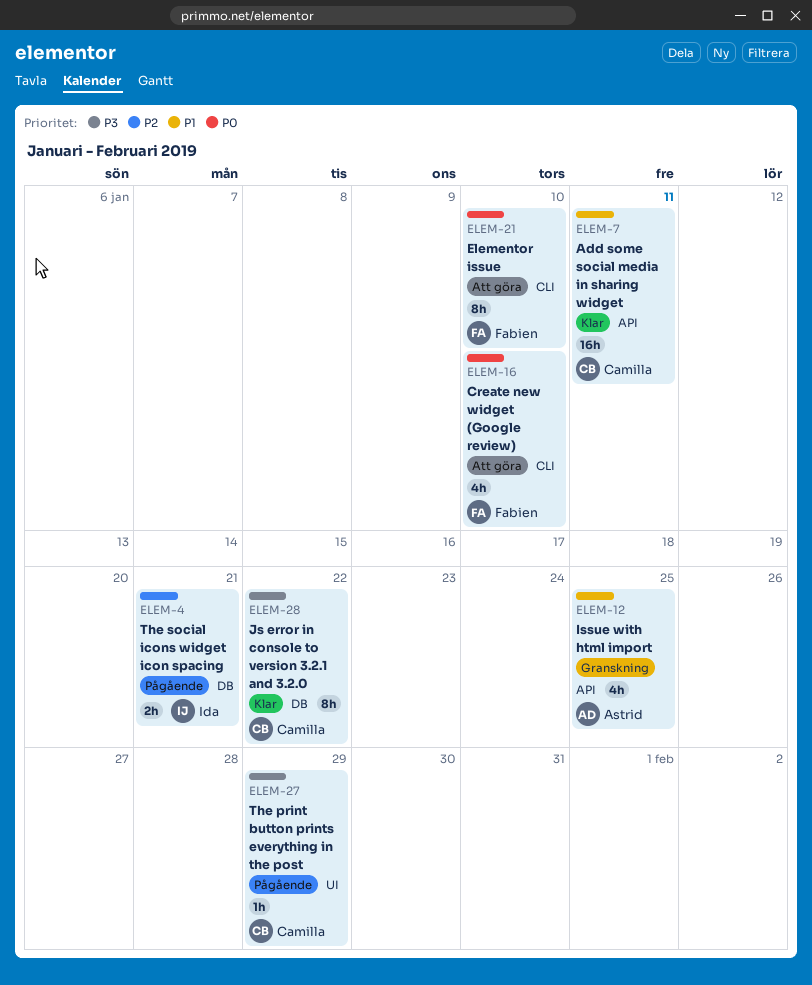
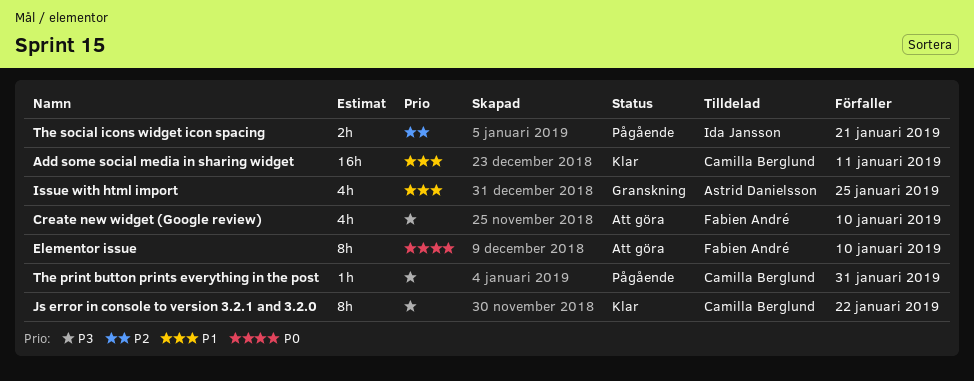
Create new widget (Google review), priority: P0 -> P3
The print button prints everything in the post, due: Jan 29 -> Jan 31

